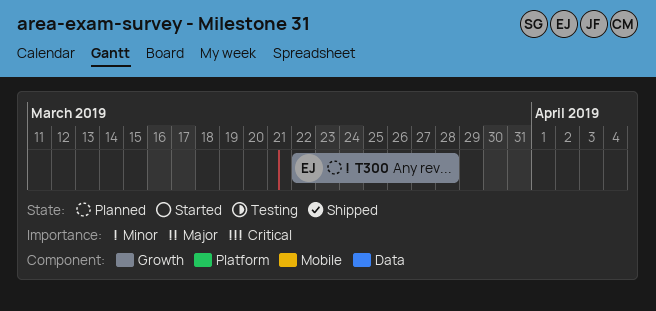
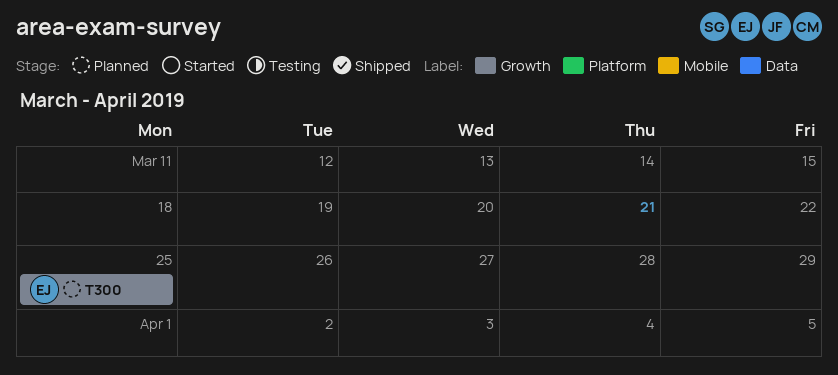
T300, start: Mar 22 -> Mar 25
T300, due: Mar 28 -> Mar 25

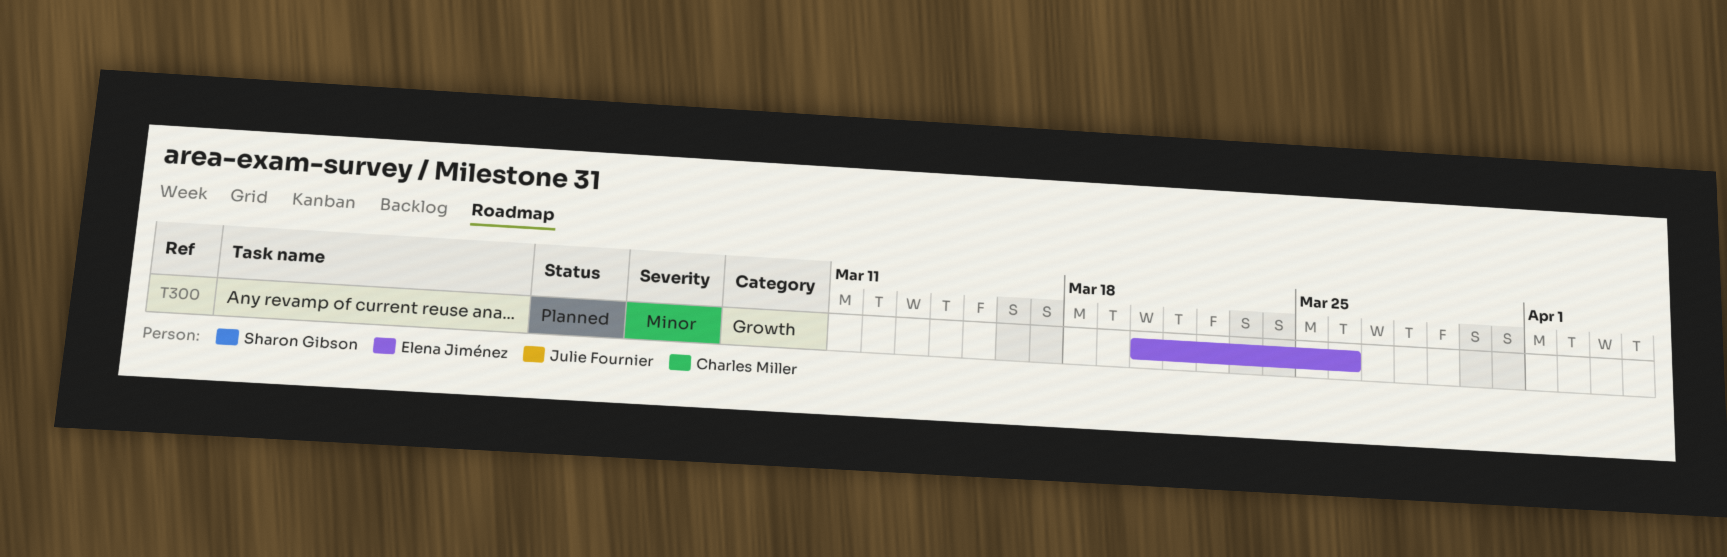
T300, start: Mar 25 -> Mar 20
T300, due: Mar 25 -> Mar 26

